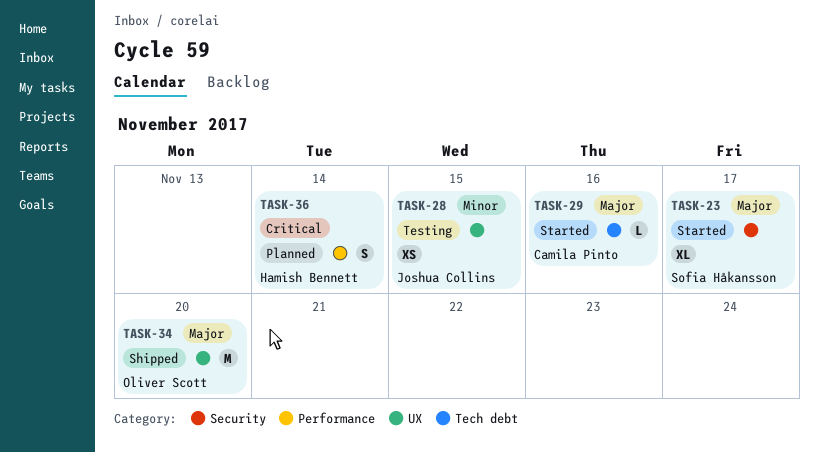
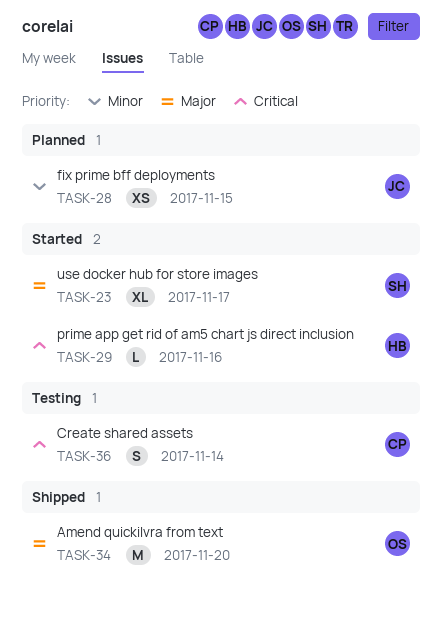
TASK-28, status: Testing -> Planned
TASK-29, owner: Camila Pinto -> Hamish Bennett
TASK-29, priority: Major -> Critical
TASK-36, status: Planned -> Testing
TASK-36, owner: Hamish Bennett -> Camila Pinto

